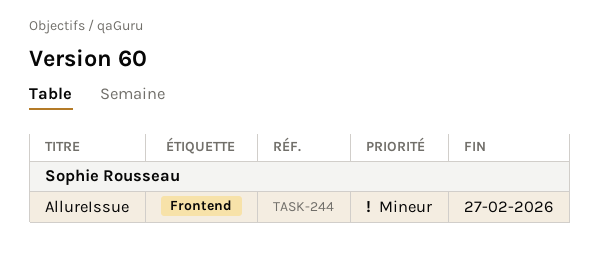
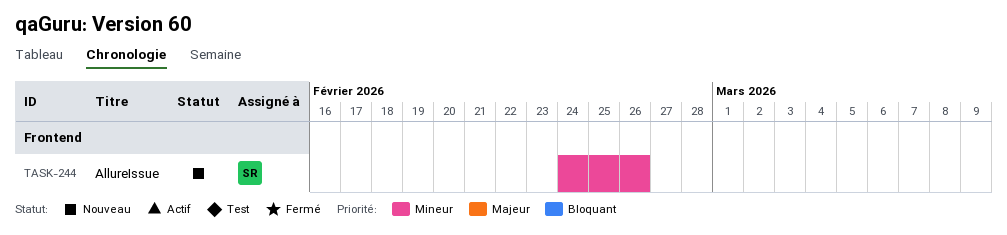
TASK-244, due: Feb 27 -> Feb 26

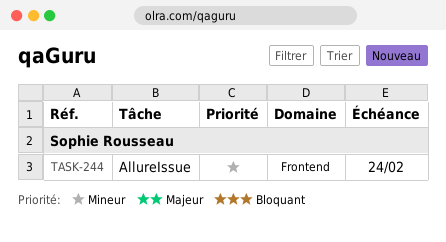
TASK-244, due: Feb 26 -> Feb 24

